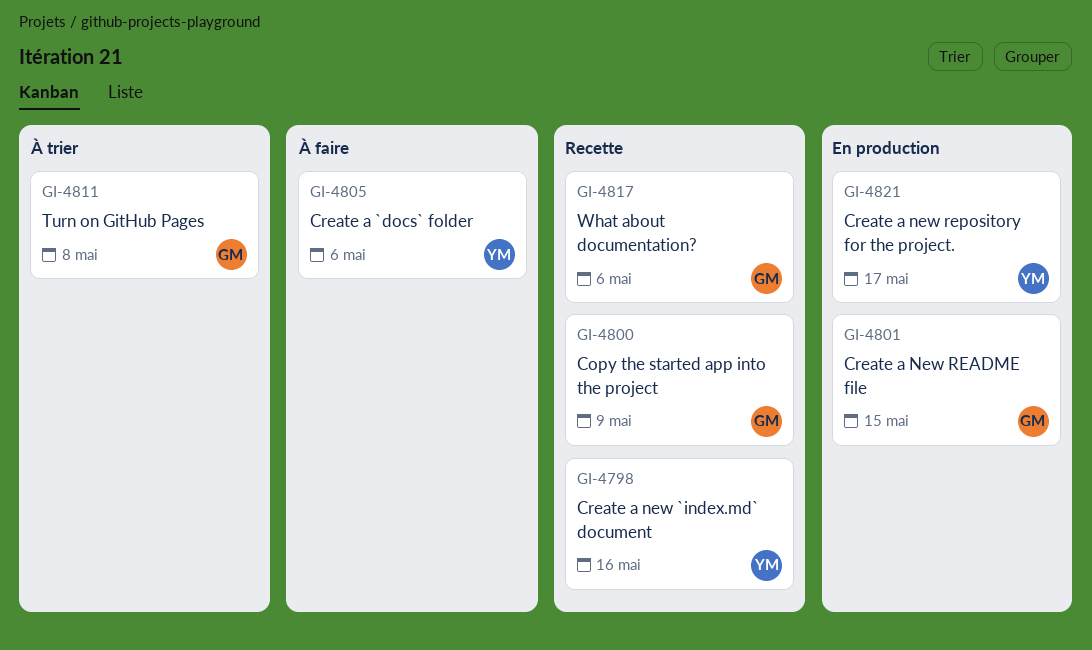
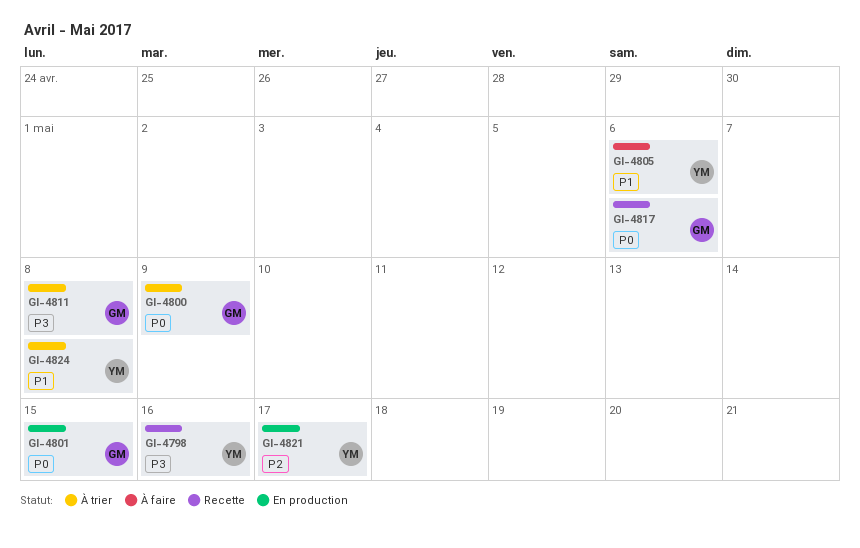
GI-4800, status: Recette -> À trier
GI-4824: none -> present

